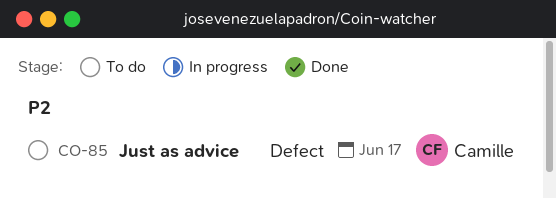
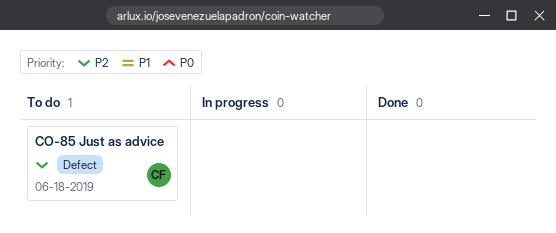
CO-85, due: Jun 17 -> Jun 18

